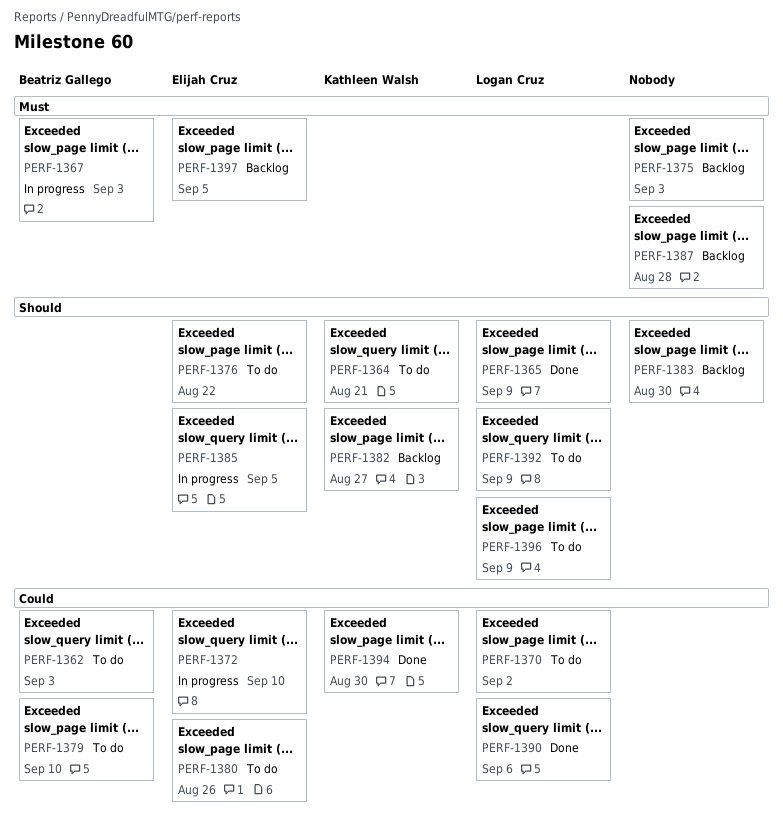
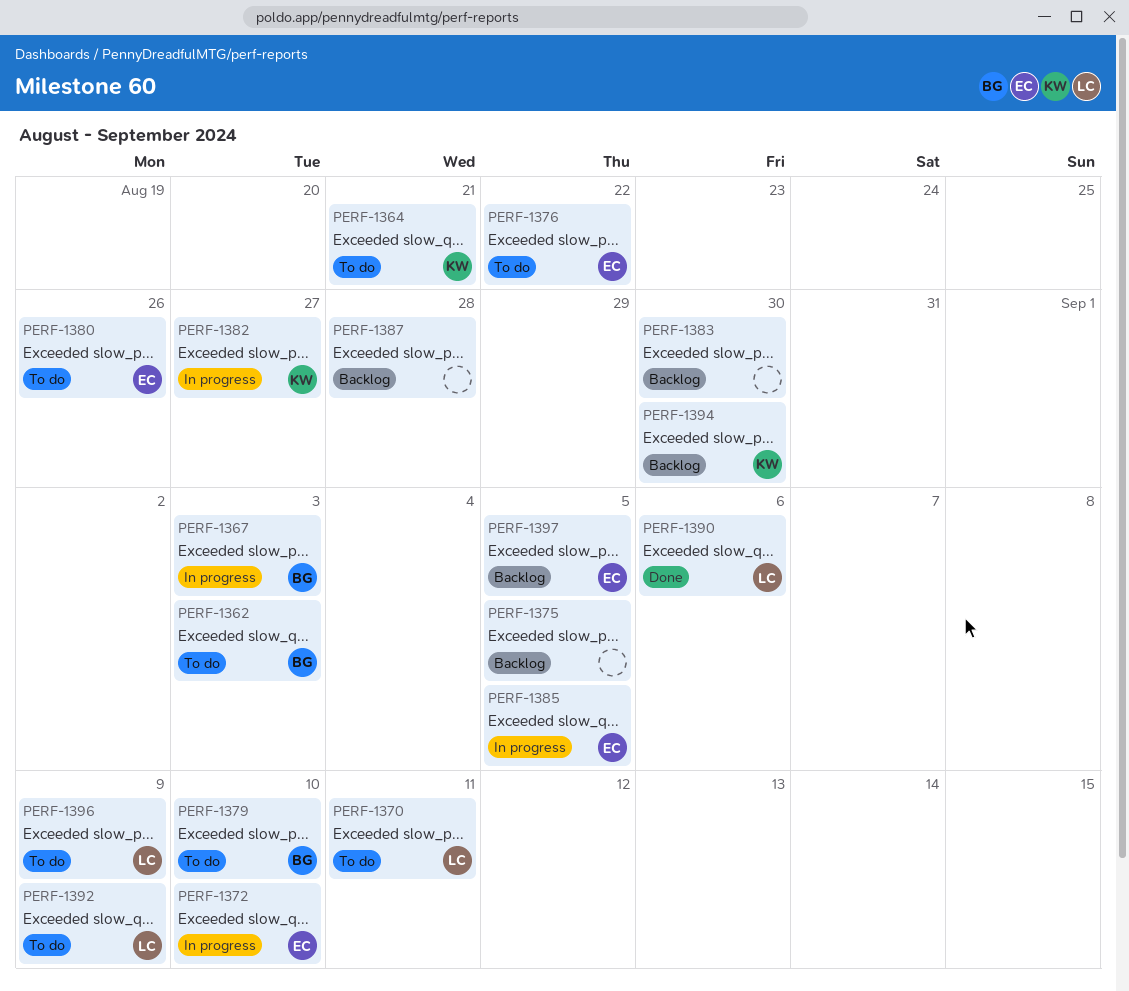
PERF-1365: present -> none
PERF-1370, due: Sep 2 -> Sep 11
PERF-1375, due: Sep 3 -> Sep 5
PERF-1382, status: Backlog -> In progress
PERF-1394, status: Done -> Backlog

